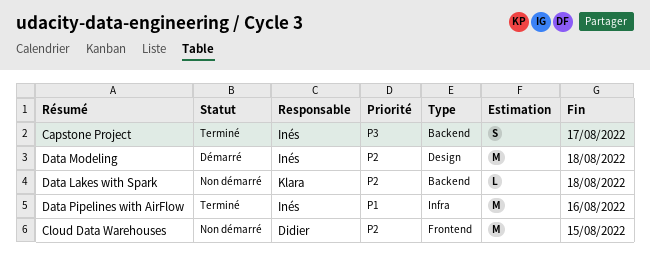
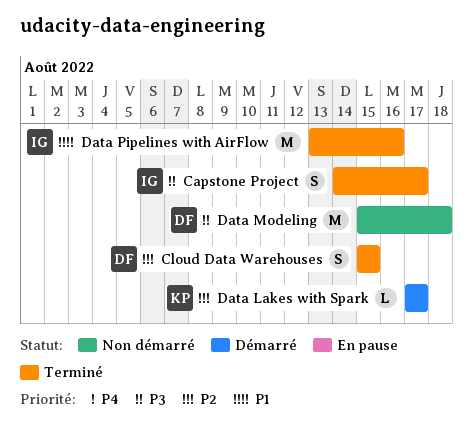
Cloud Data Warehouses, status: Non démarré -> Terminé
Cloud Data Warehouses, estimate: M -> S
Data Lakes with Spark, status: Non démarré -> Démarré
Data Lakes with Spark, due: Aug 18 -> Aug 17
Data Modeling, status: Démarré -> Non démarré
Data Modeling, owner: Inés -> Didier
Data Modeling, priority: P2 -> P3

